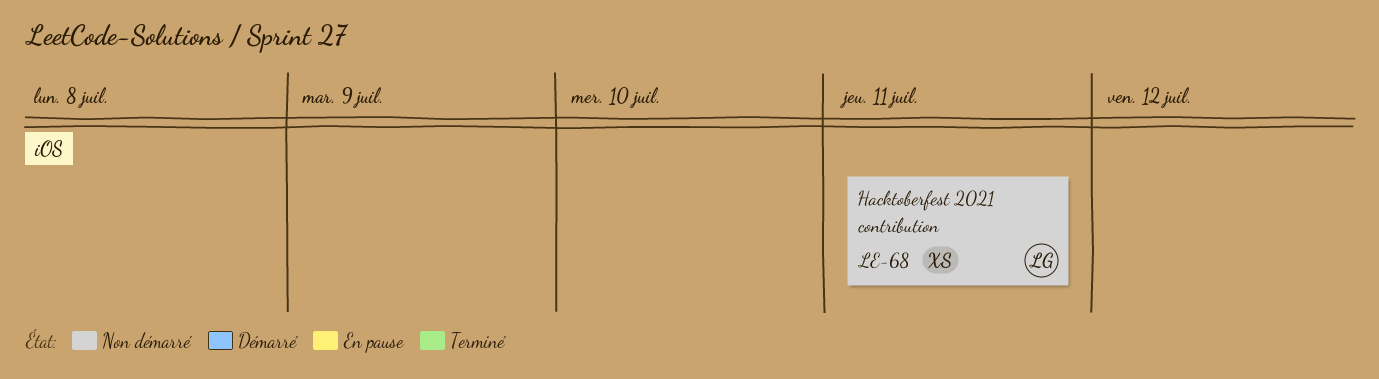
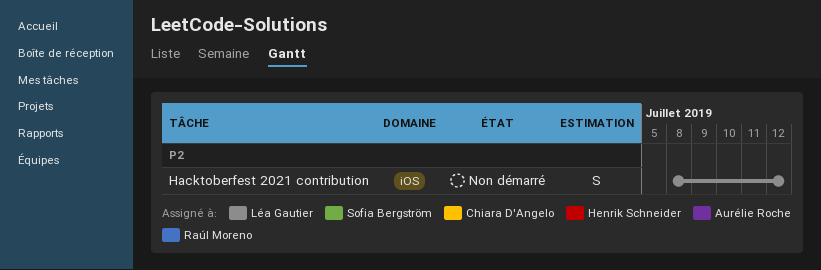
Hacktoberfest 2021 contribution, estimate: XS -> S
Hacktoberfest 2021 contribution, due: Jul 11 -> Jul 12

